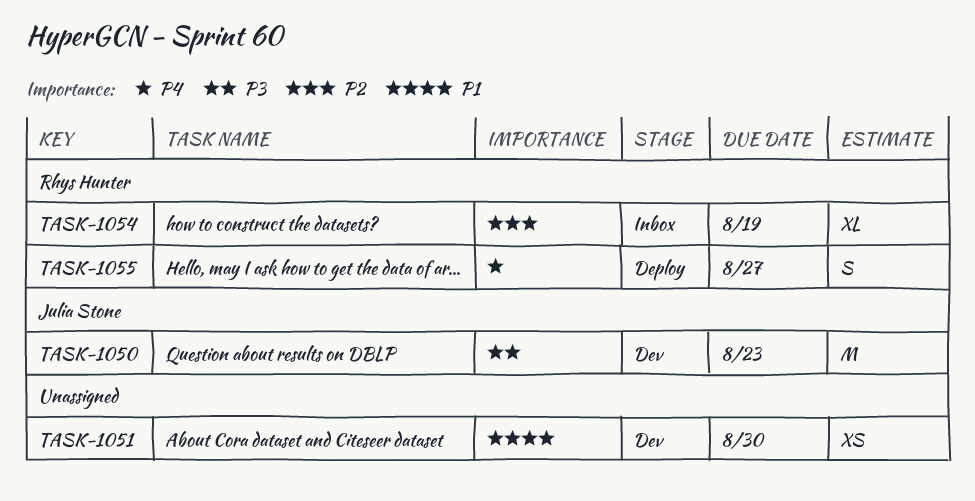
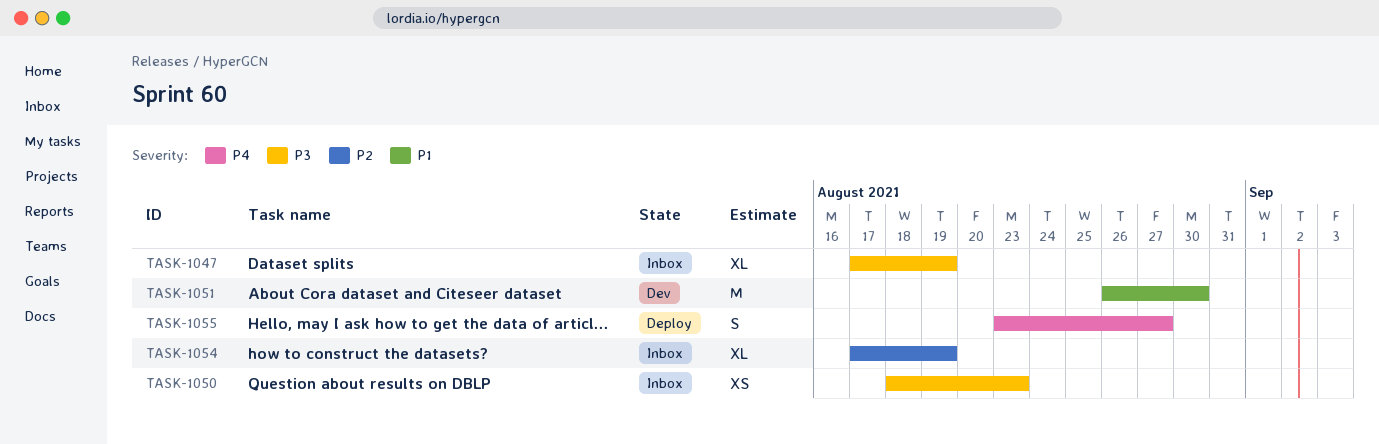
TASK-1047: none -> present
TASK-1050, status: Dev -> Inbox
TASK-1050, estimate: M -> XS
TASK-1051, estimate: XS -> M

